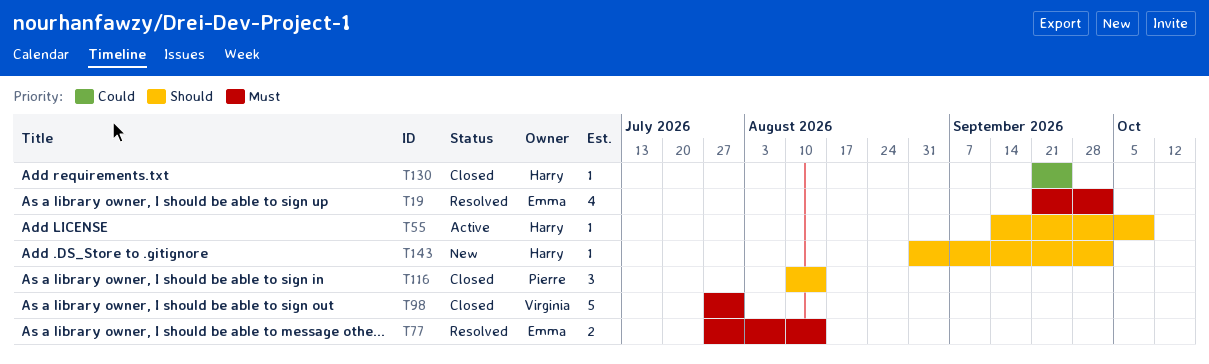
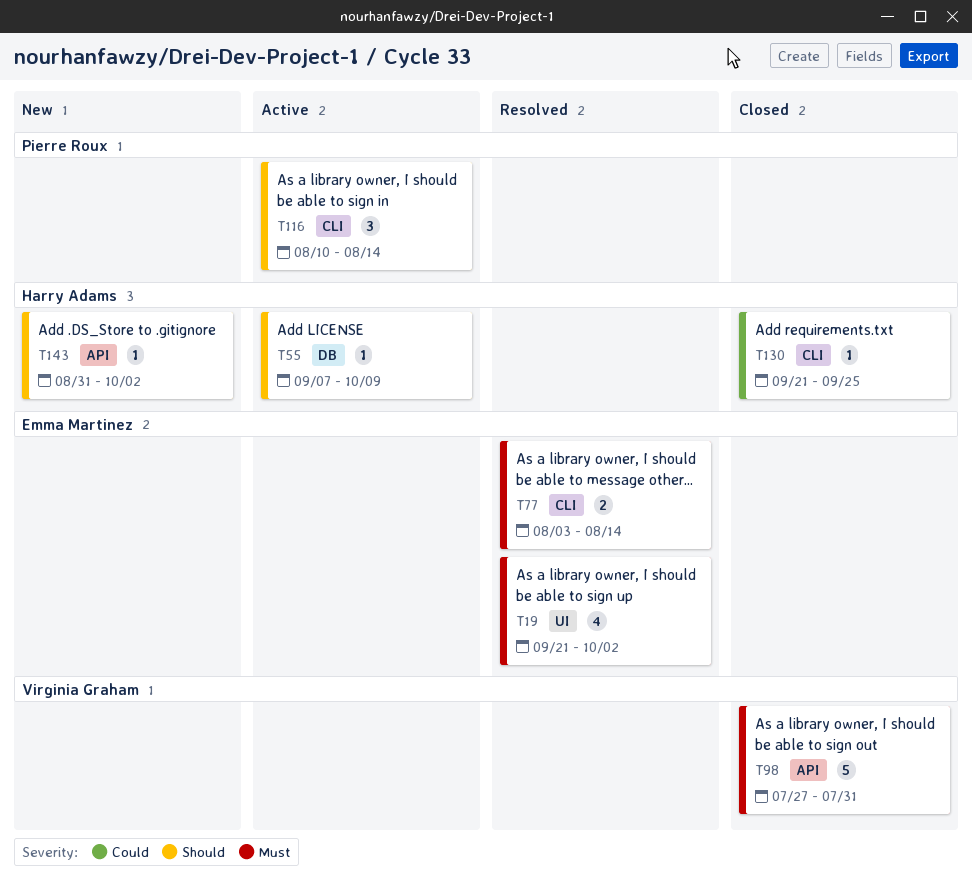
T55, start: Sep 14 -> Sep 7
T77, start: Jul 27 -> Aug 3
T116, status: Closed -> Active

